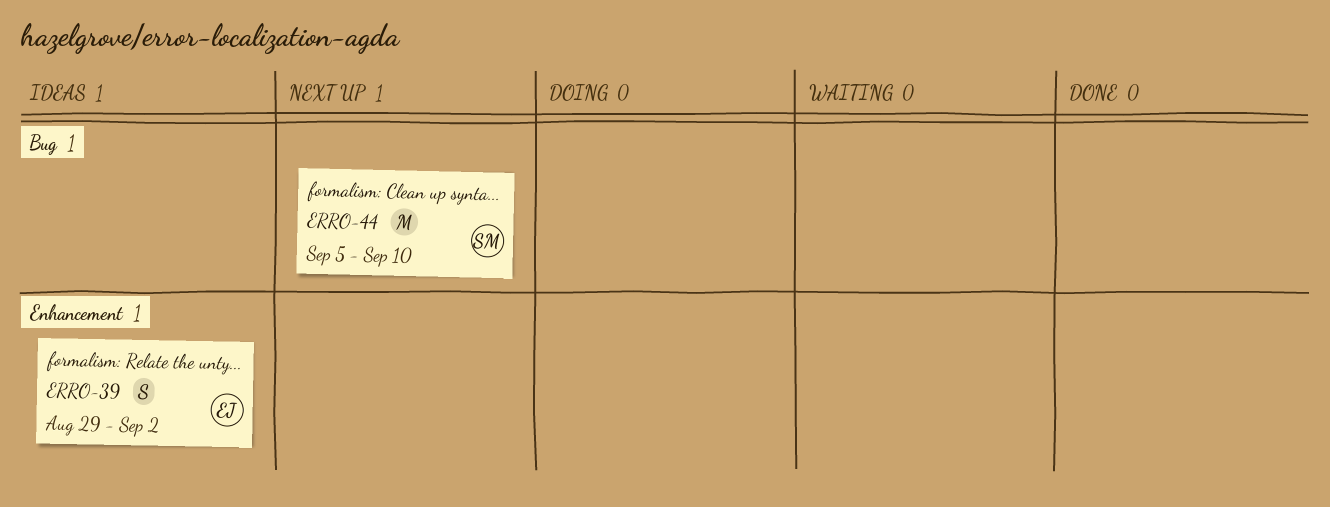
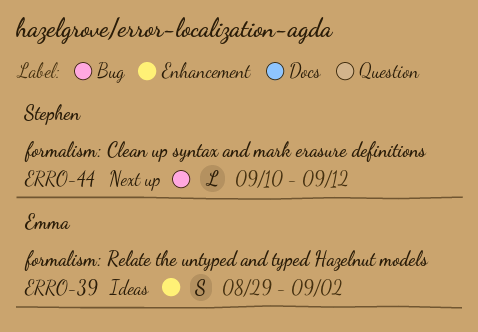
ERRO-44, estimate: M -> L
ERRO-44, start: Sep 5 -> Sep 10
ERRO-44, due: Sep 10 -> Sep 12

